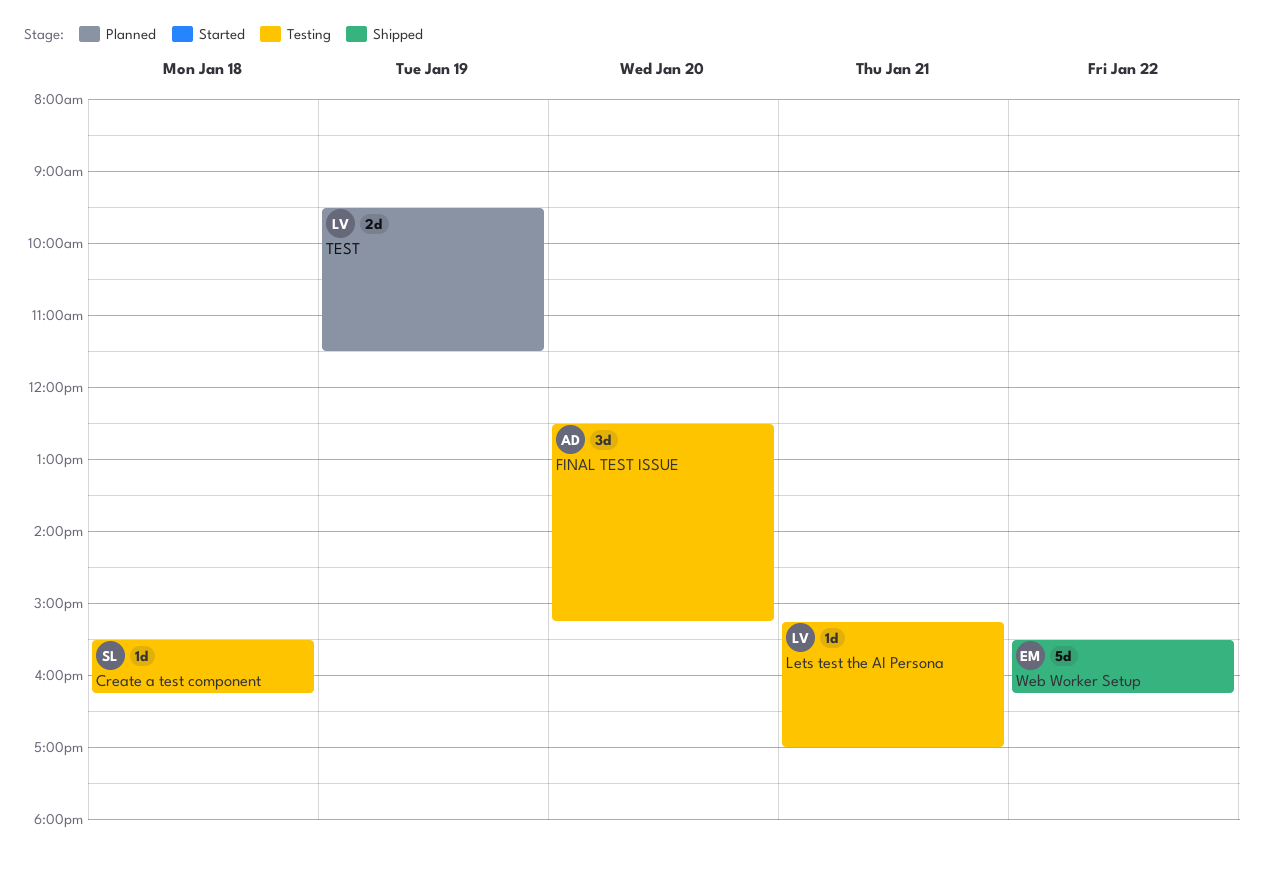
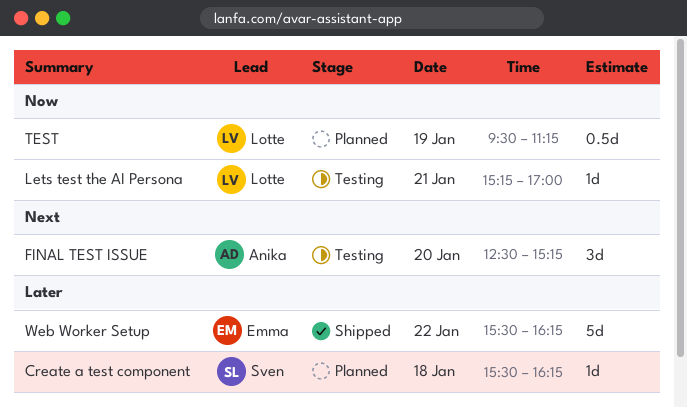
Create a test component, status: Testing -> Planned
TEST, estimate: 2d -> 0.5d
TEST, ends: 11:30 -> 11:15

